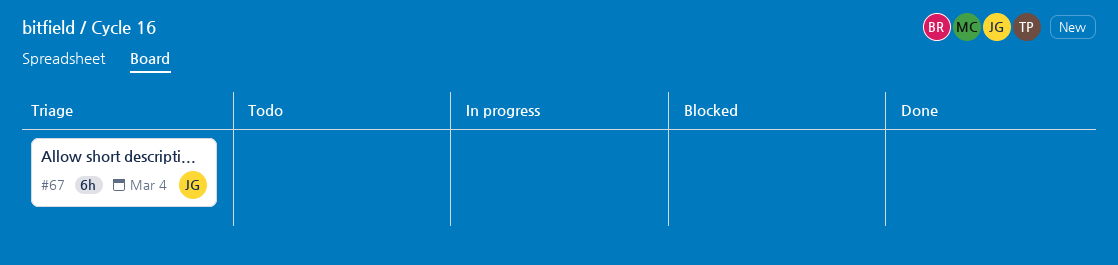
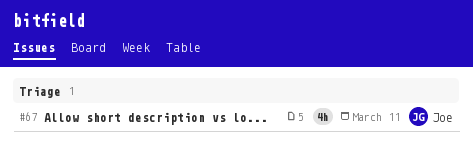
#67, estimate: 6h -> 4h
#67, due: Mar 4 -> Mar 11

